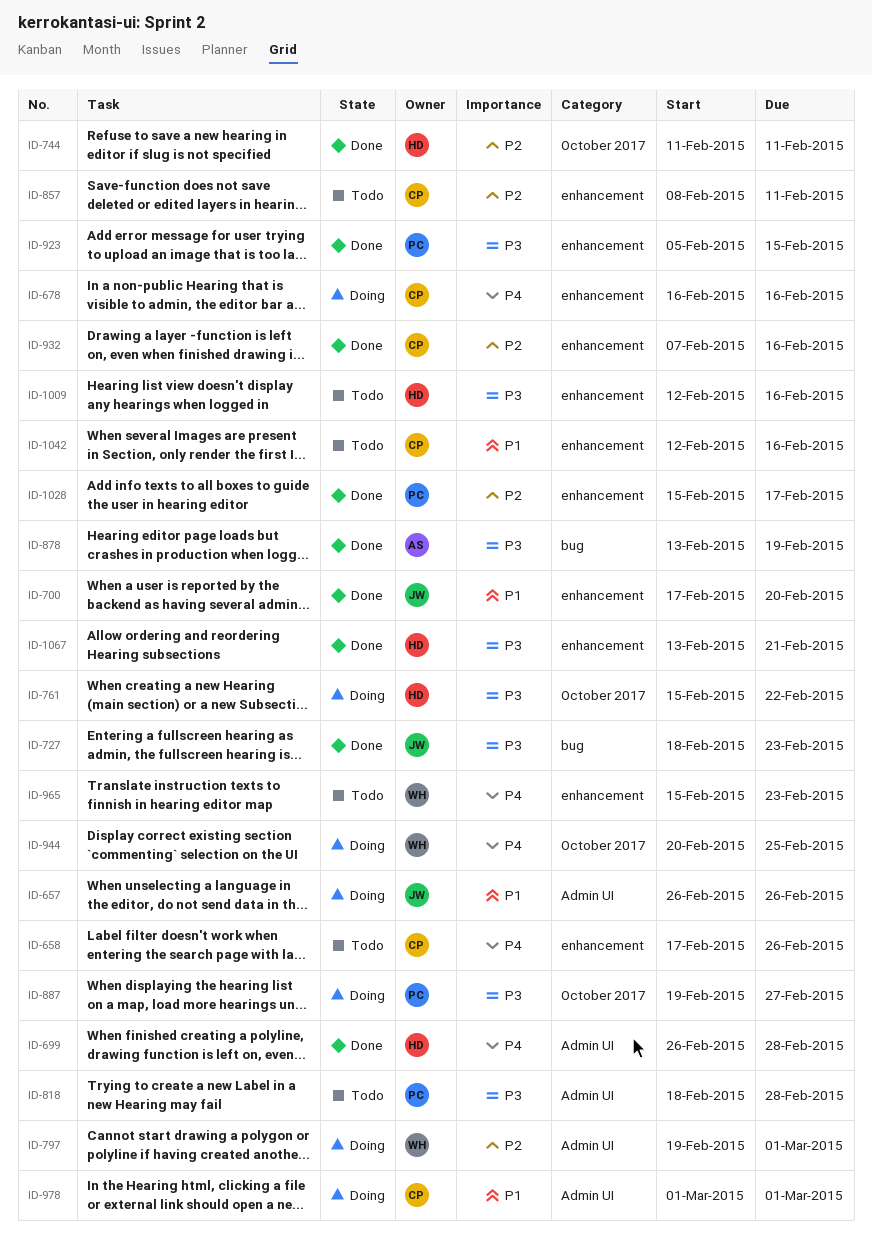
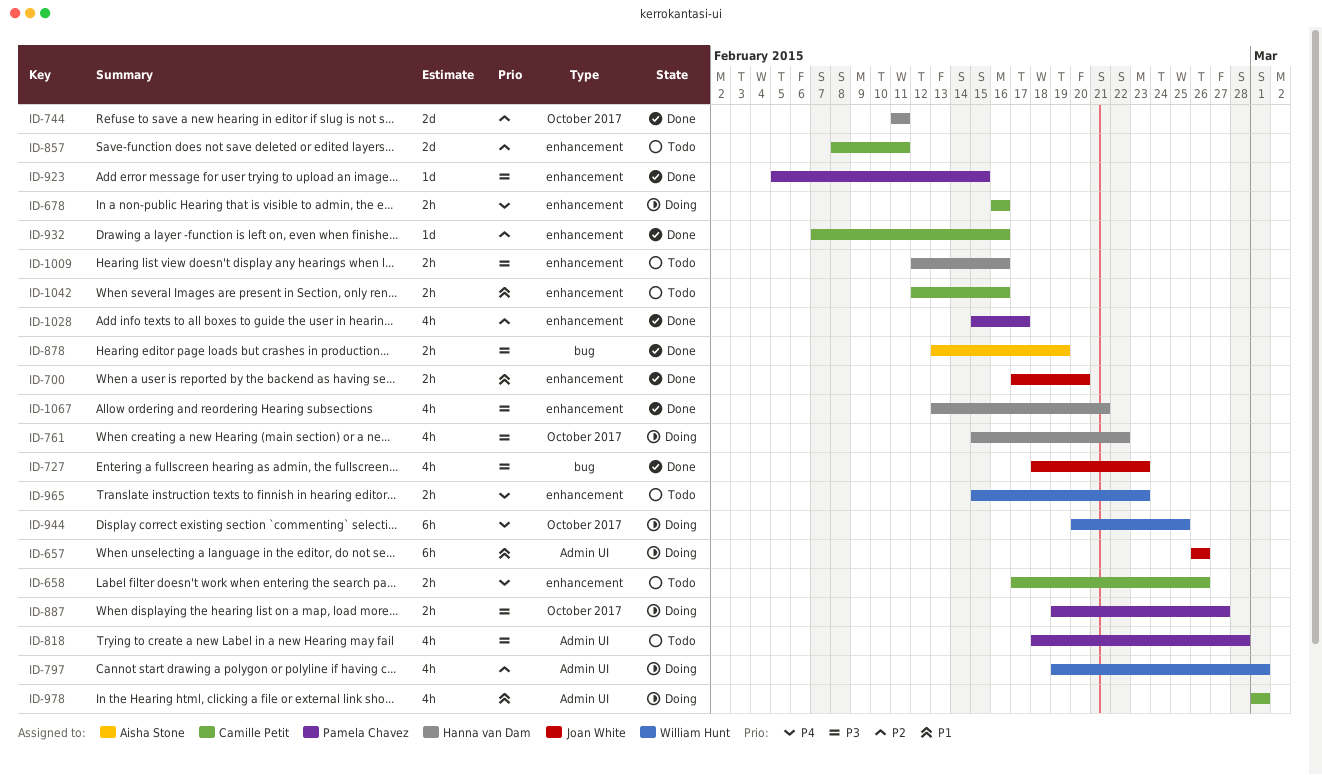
ID-699: present -> none

